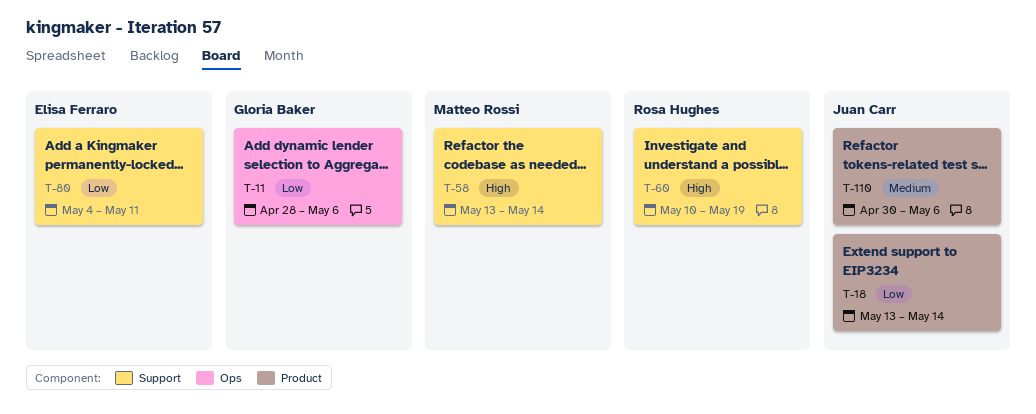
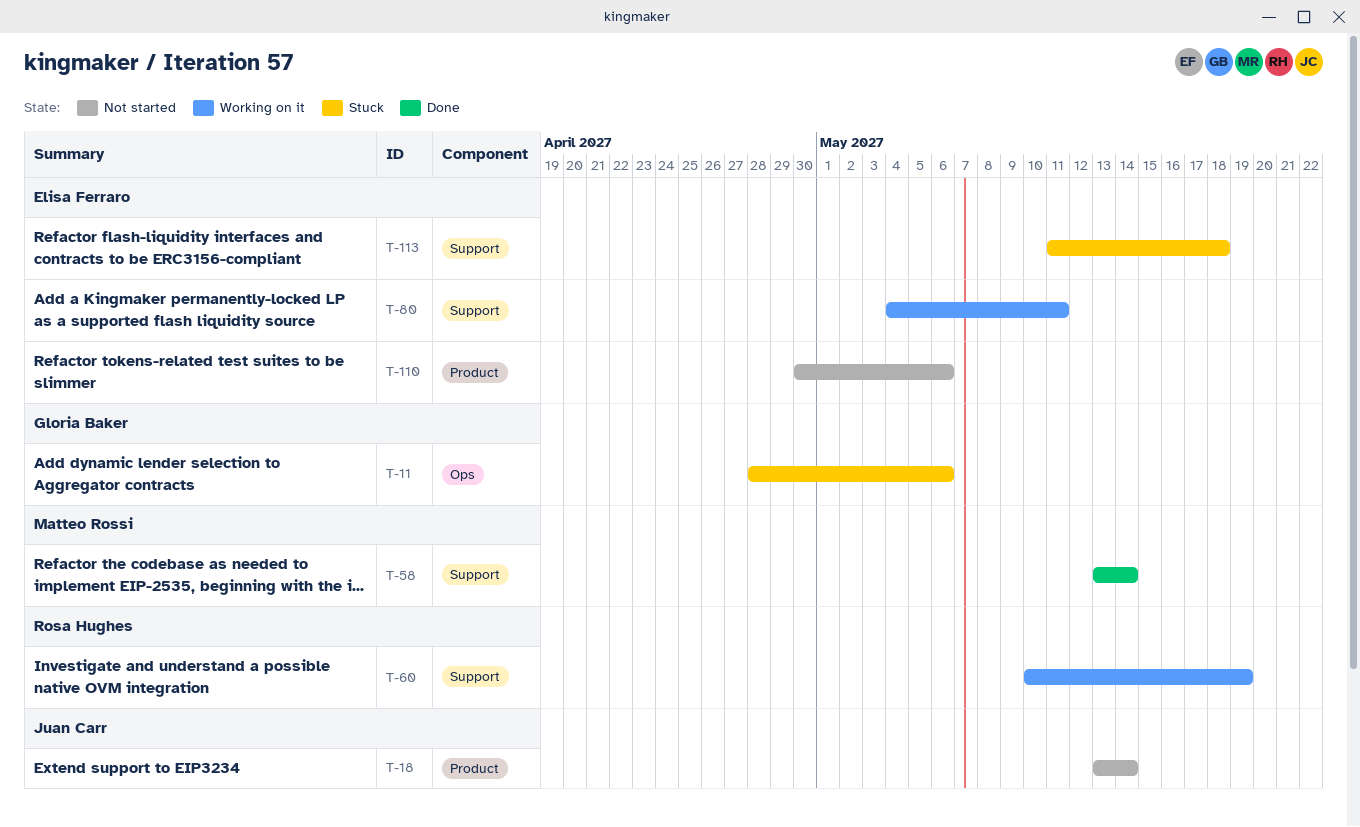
T-110, owner: Juan Carr -> Elisa Ferraro
T-113: none -> present

